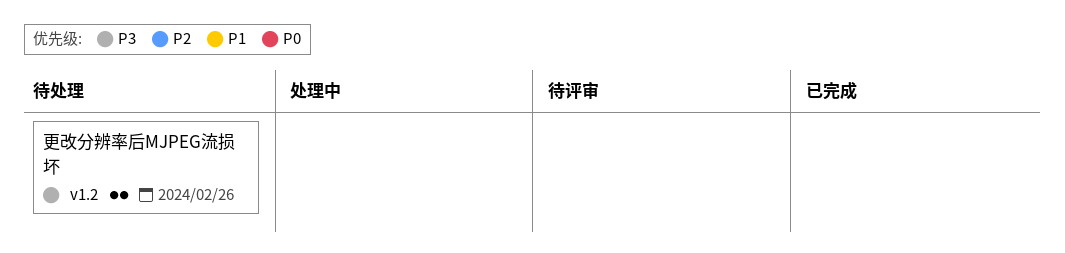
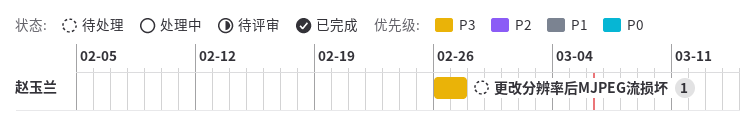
更改分辨率后MJPEG流损坏, estimate: 2 -> 1
更改分辨率后MJPEG流损坏, due: Feb 26 -> Feb 27

